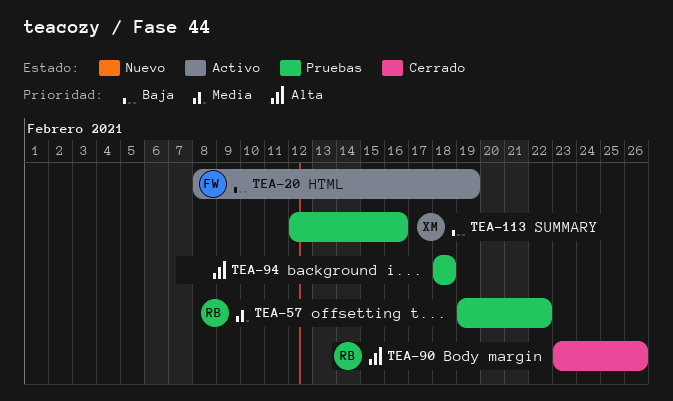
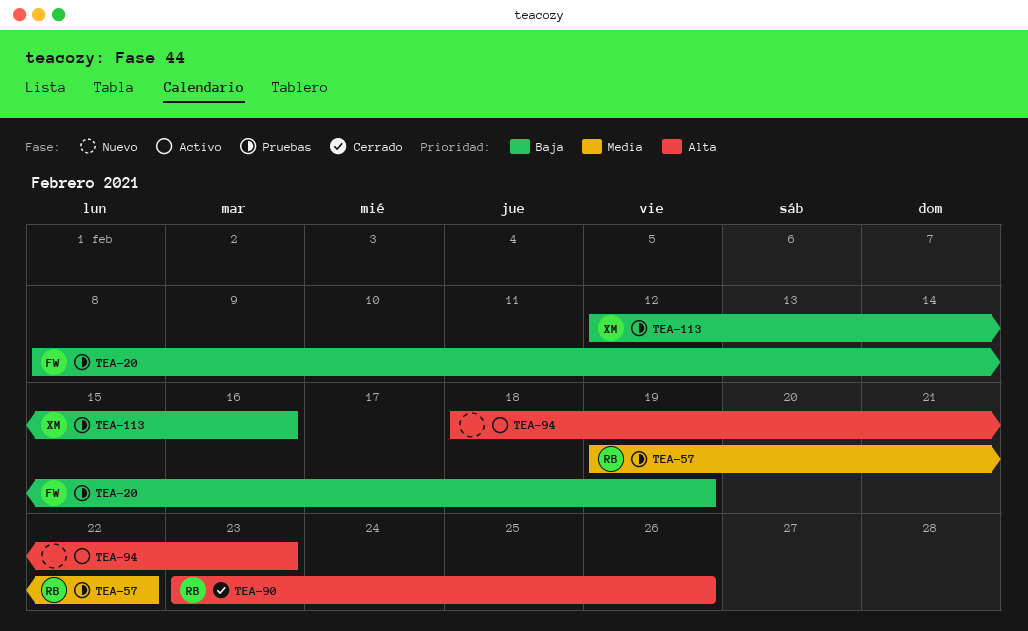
TEA-20, status: Activo -> Pruebas
TEA-94, status: Pruebas -> Activo
TEA-94, due: Feb 18 -> Feb 23

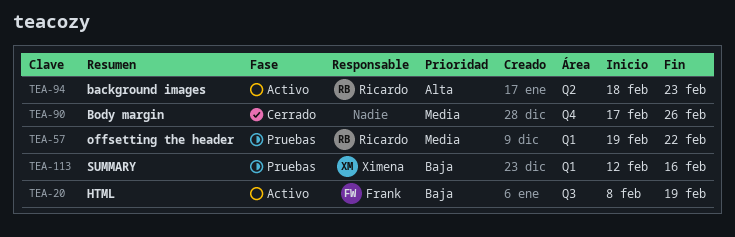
TEA-20, status: Pruebas -> Activo
TEA-90, owner: Ricardo -> none
TEA-90, priority: Alta -> Media
TEA-90, start: Feb 23 -> Feb 17
TEA-94, owner: none -> Ricardo

